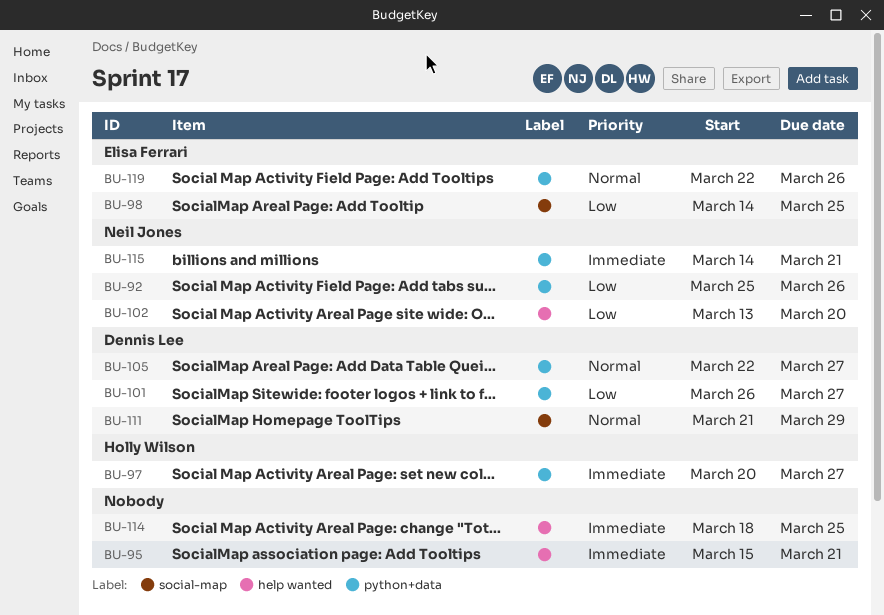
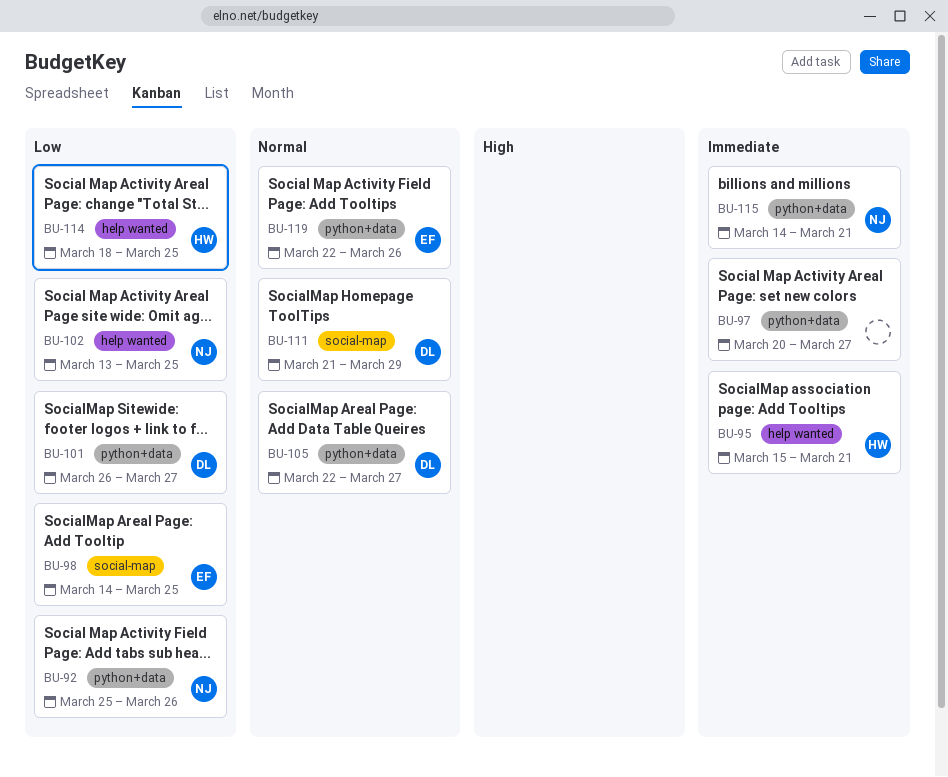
BU-95, owner: none -> Holly Wilson
BU-97, owner: Holly Wilson -> none
BU-102, due: Mar 20 -> Mar 25
BU-114, owner: none -> Holly Wilson
BU-114, priority: Immediate -> Low

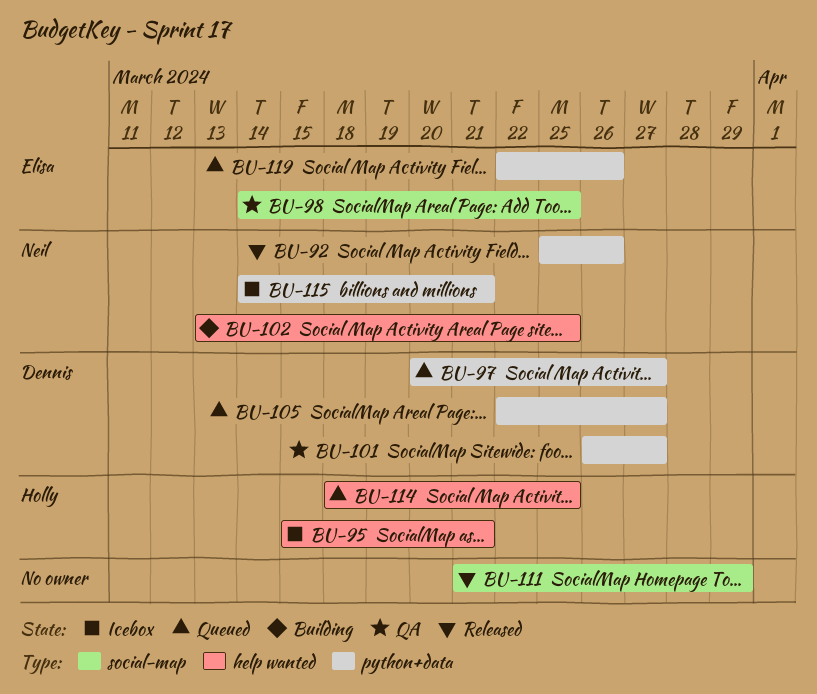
BU-97, owner: none -> Dennis
BU-111, owner: Dennis -> none

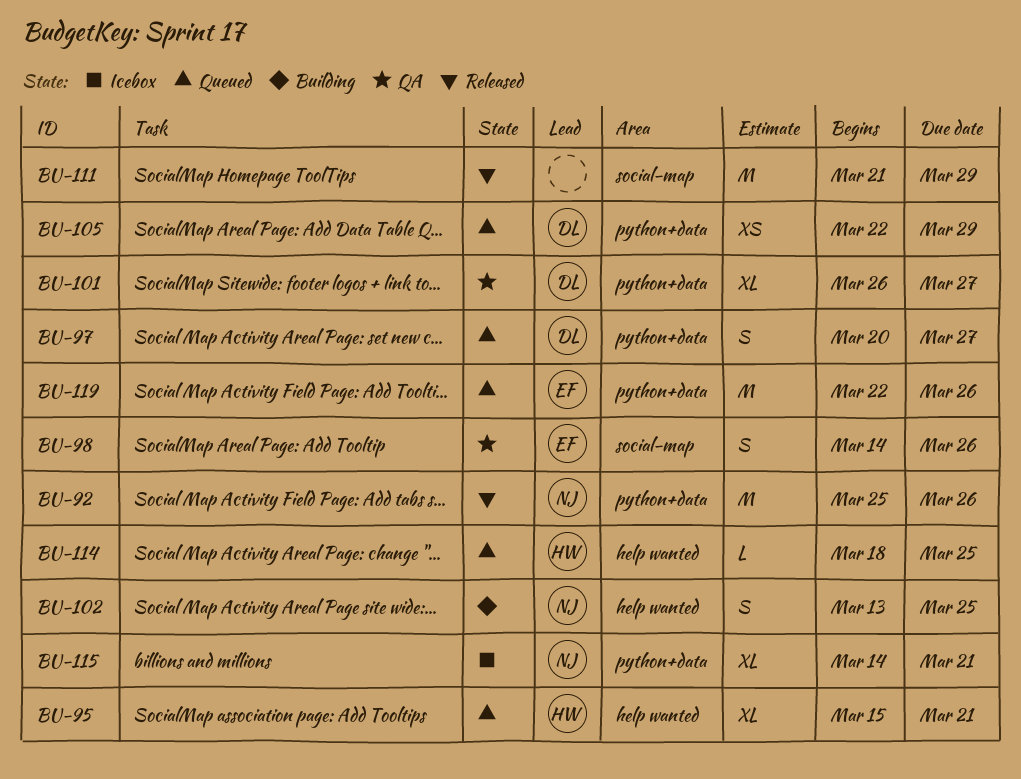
BU-95, status: Icebox -> Queued
BU-98, due: Mar 25 -> Mar 26
BU-105, due: Mar 27 -> Mar 29

